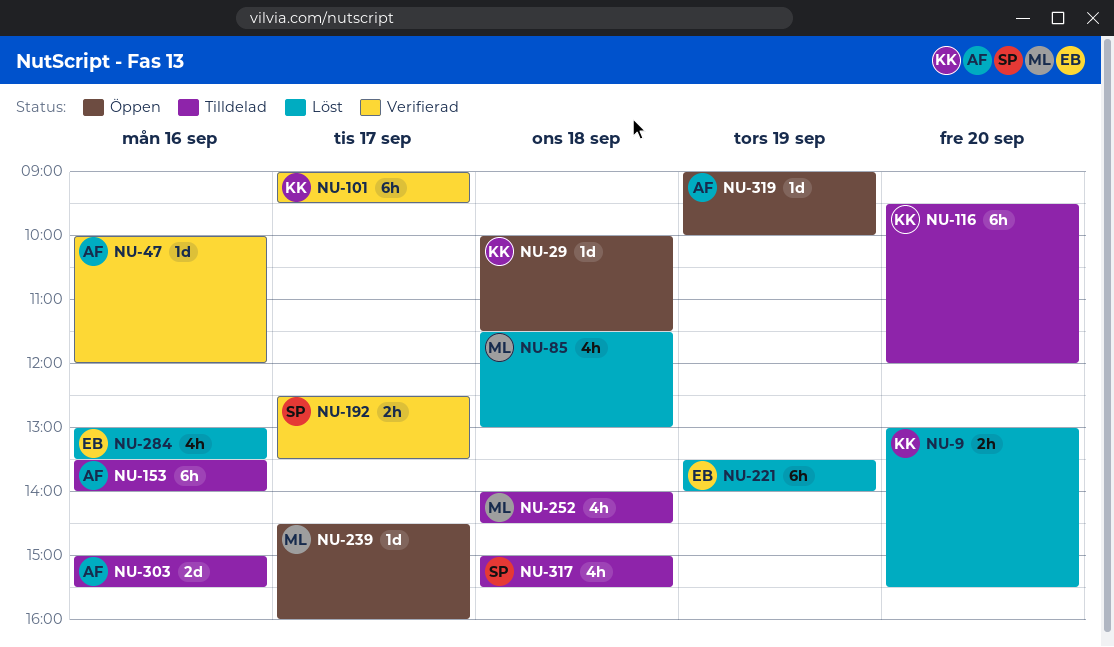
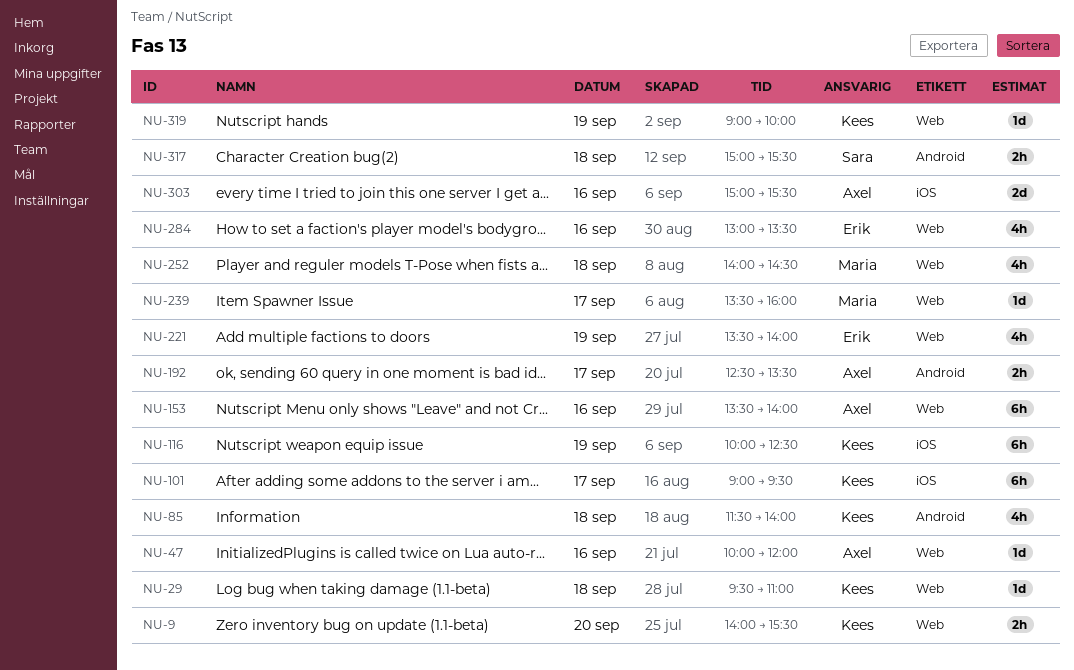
NU-9, begins: 13:00 -> 14:00
NU-29, begins: 10:00 -> 09:30
NU-29, ends: 11:30 -> 11:00
NU-85, owner: Maria -> Kees
NU-85, ends: 13:00 -> 14:00
NU-116, day: Sep 20 -> Sep 19
NU-116, begins: 09:30 -> 10:00
NU-116, ends: 12:00 -> 12:30
NU-192, owner: Sara -> Axel
NU-221, estimate: 6h -> 4h
NU-239, begins: 14:30 -> 13:30
NU-317, estimate: 4h -> 2h
NU-319, owner: Axel -> Kees

